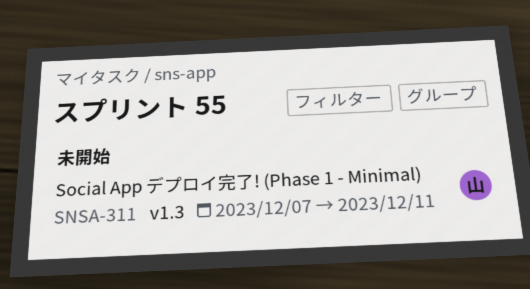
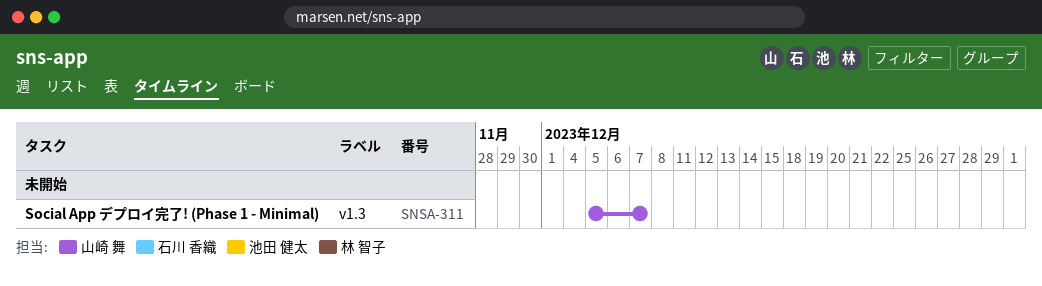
SNSA-311, start: Dec 7 -> Dec 5
SNSA-311, due: Dec 11 -> Dec 7

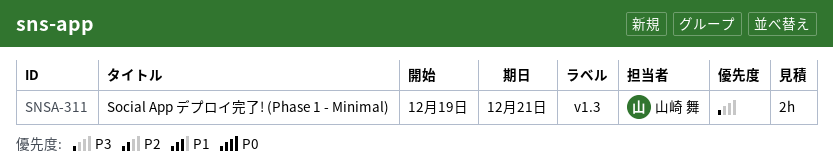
SNSA-311, start: Dec 5 -> Dec 19
SNSA-311, due: Dec 7 -> Dec 21

